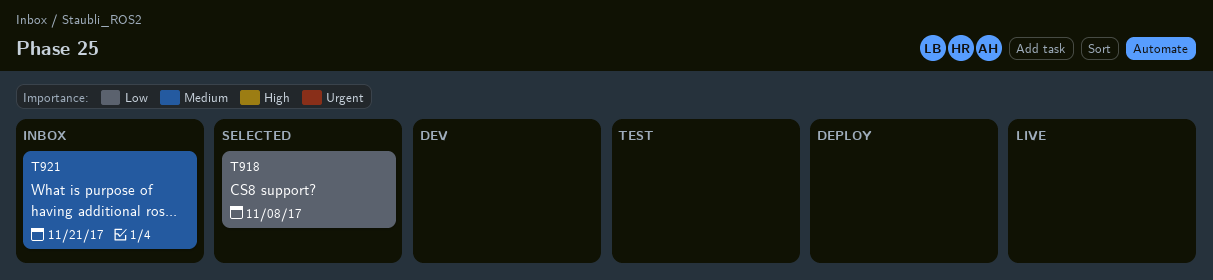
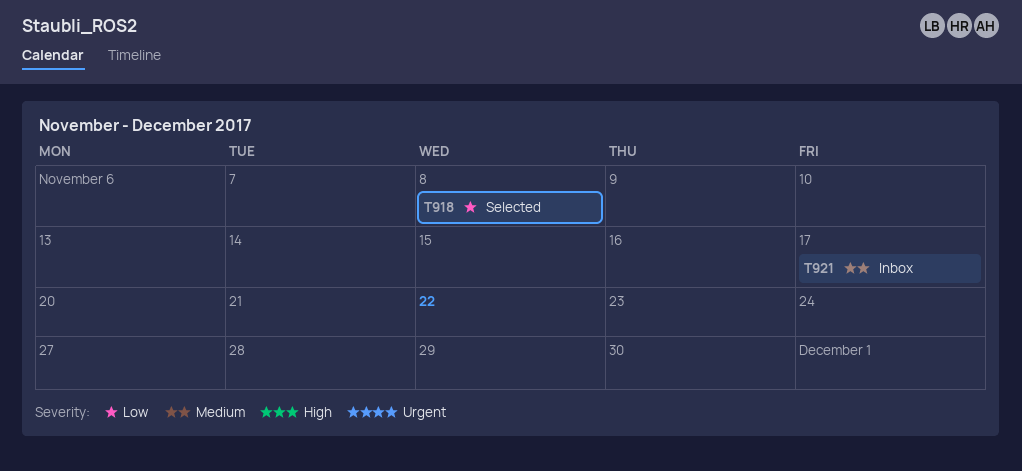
T921, due: Nov 21 -> Nov 17

